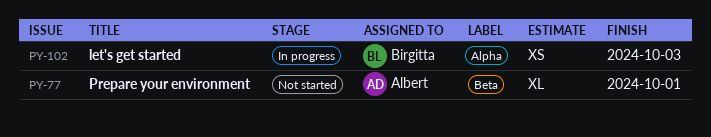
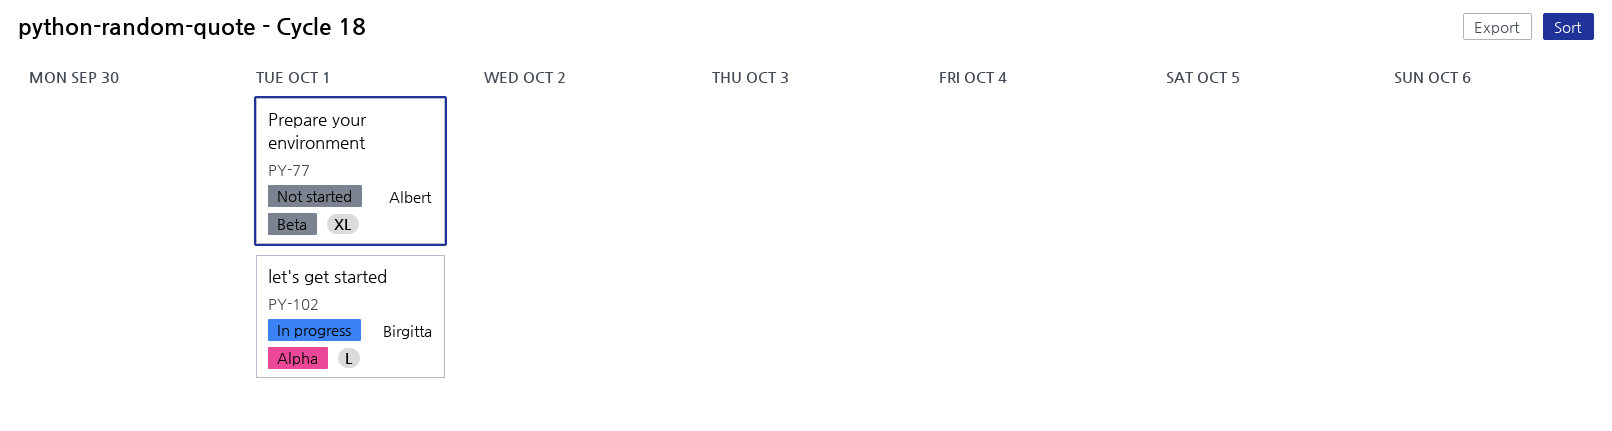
PY-102, estimate: XS -> L
PY-102, due: Oct 3 -> Oct 1

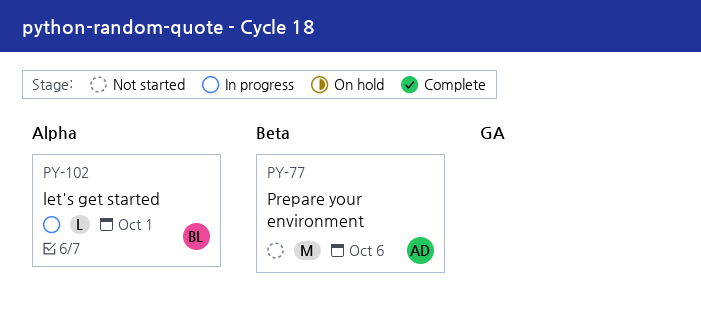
PY-77, estimate: XL -> M
PY-77, due: Oct 1 -> Oct 6

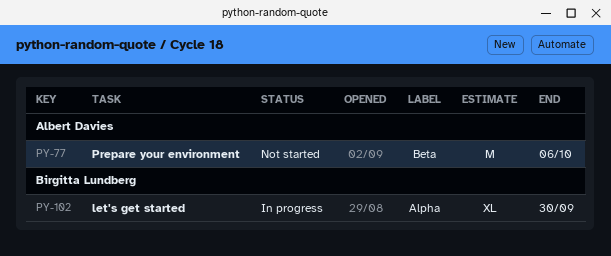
PY-102, estimate: L -> XL
PY-102, due: Oct 1 -> Sep 30

